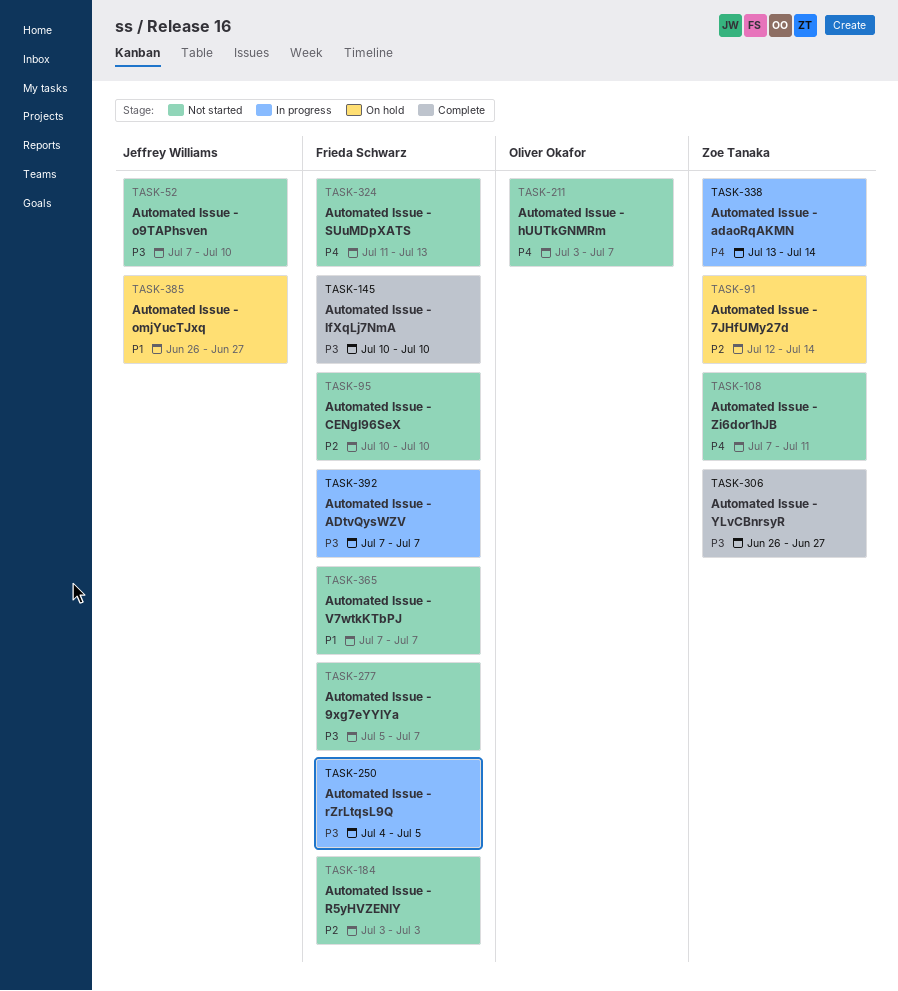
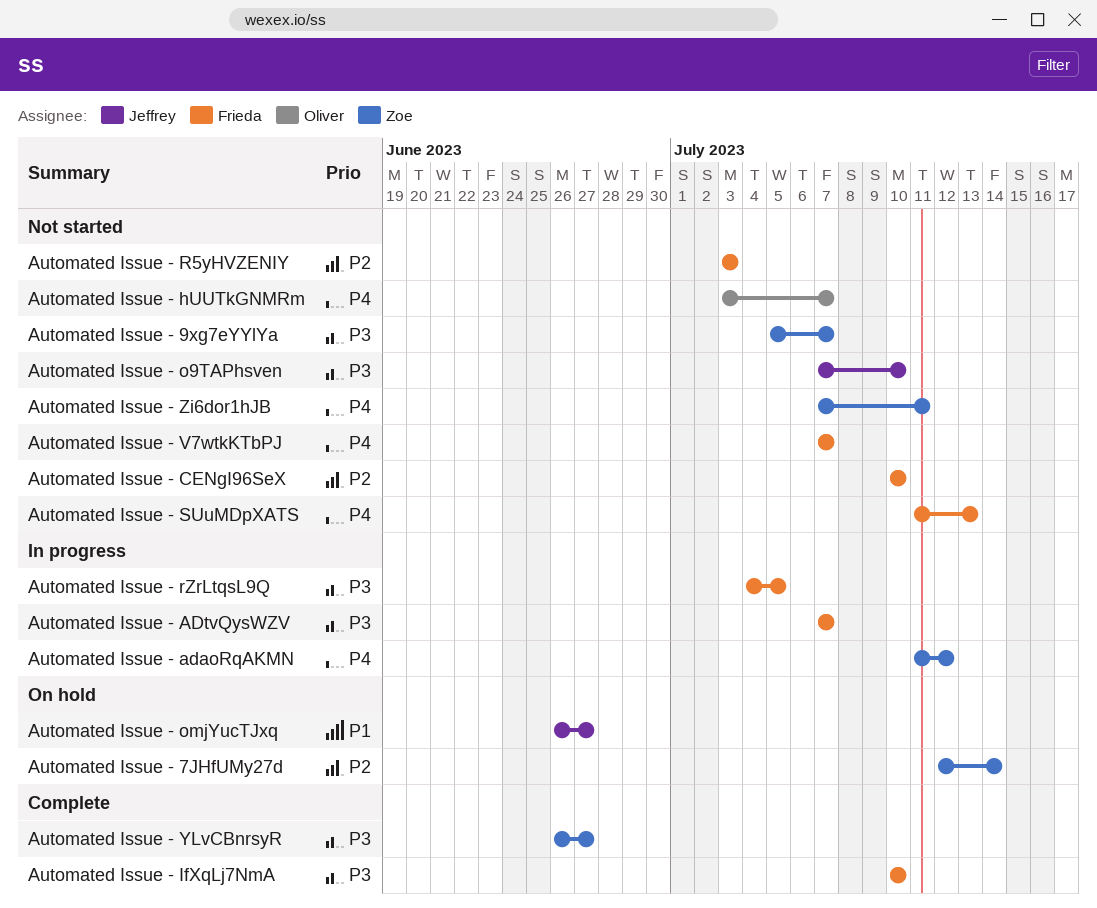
Automated Issue - 9xg7eYYlYa, owner: Frieda Schwarz -> Zoe Tanaka
Automated Issue - adaoRqAKMN, start: Jul 13 -> Jul 11
Automated Issue - adaoRqAKMN, due: Jul 14 -> Jul 12
Automated Issue - V7wtkKTbPJ, priority: P1 -> P4

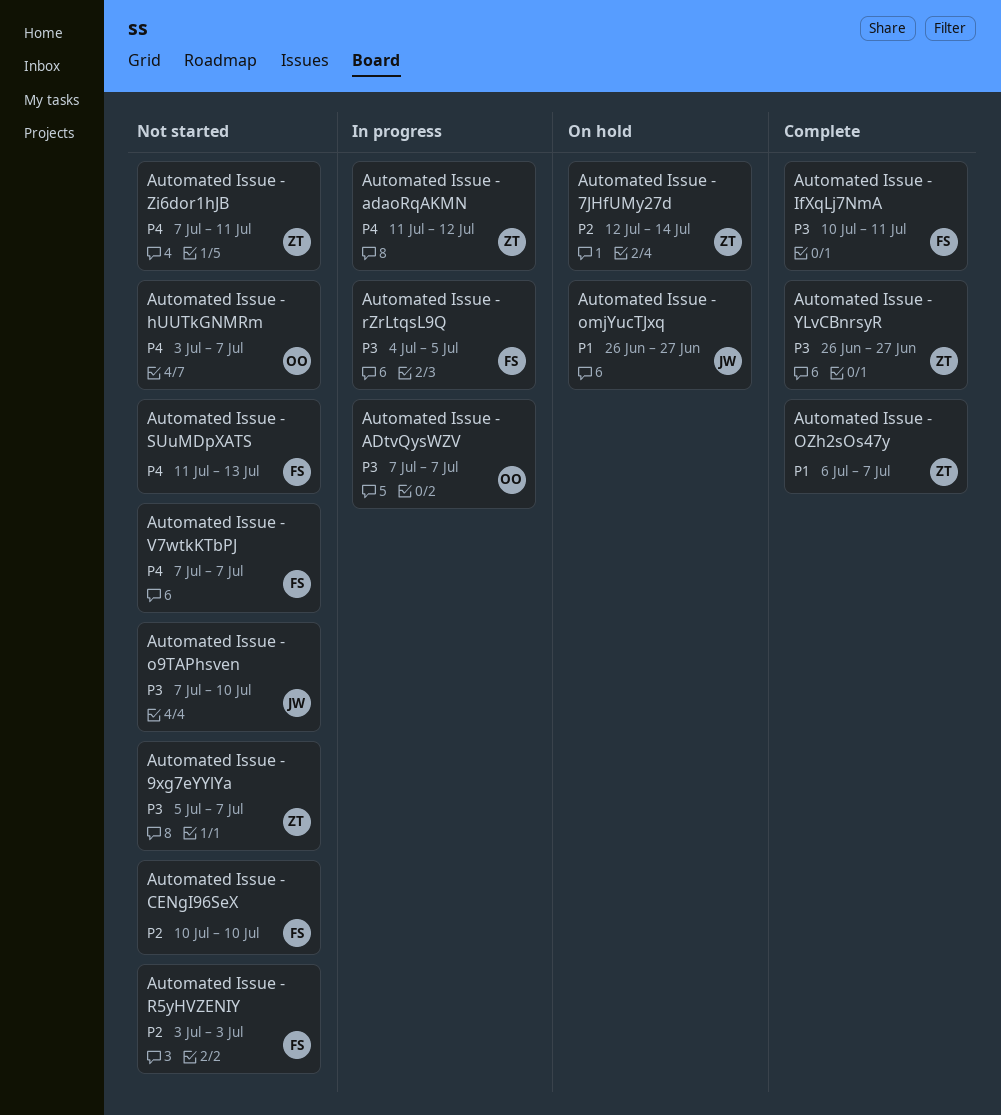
Automated Issue - ADtvQysWZV, owner: Frieda -> Oliver
Automated Issue - IfXqLj7NmA, due: Jul 10 -> Jul 11
Automated Issue - OZh2sOs47y: none -> present

